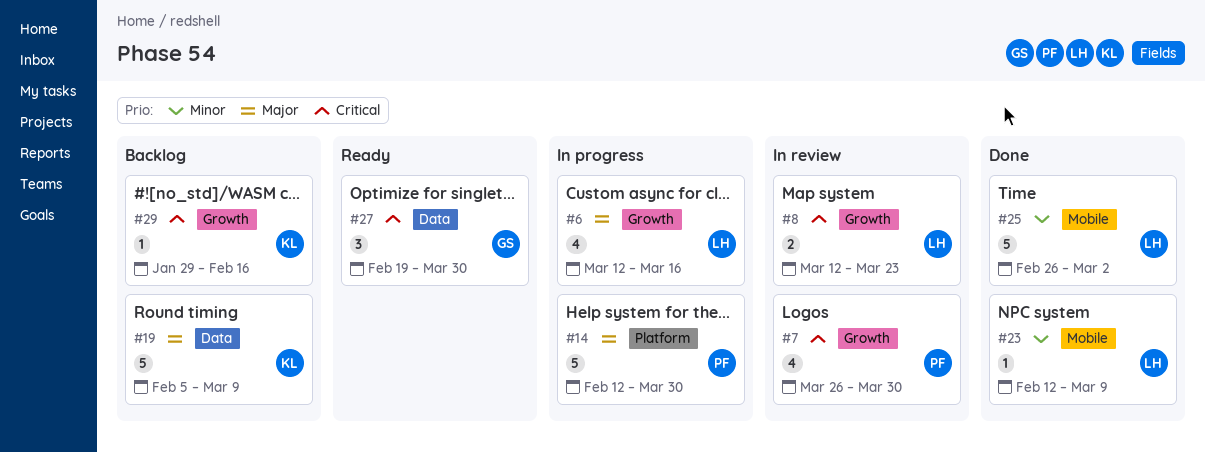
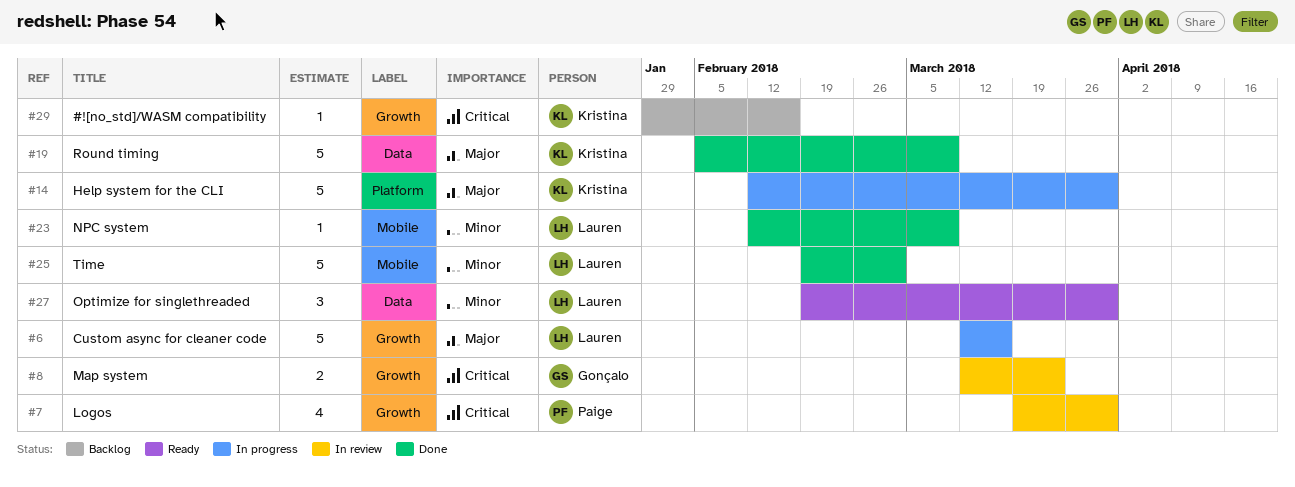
#6, estimate: 4 -> 5
#7, start: Mar 26 -> Mar 19
#8, owner: Lauren -> Gonçalo
#14, owner: Paige -> Kristina
#19, status: Backlog -> Done
#25, start: Feb 26 -> Feb 19
#27, owner: Gonçalo -> Lauren
#27, priority: Critical -> Minor

